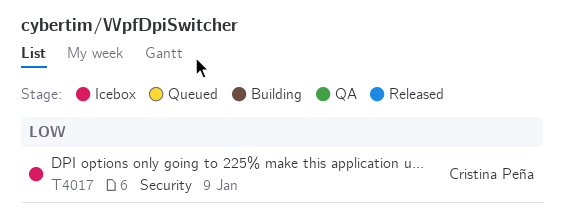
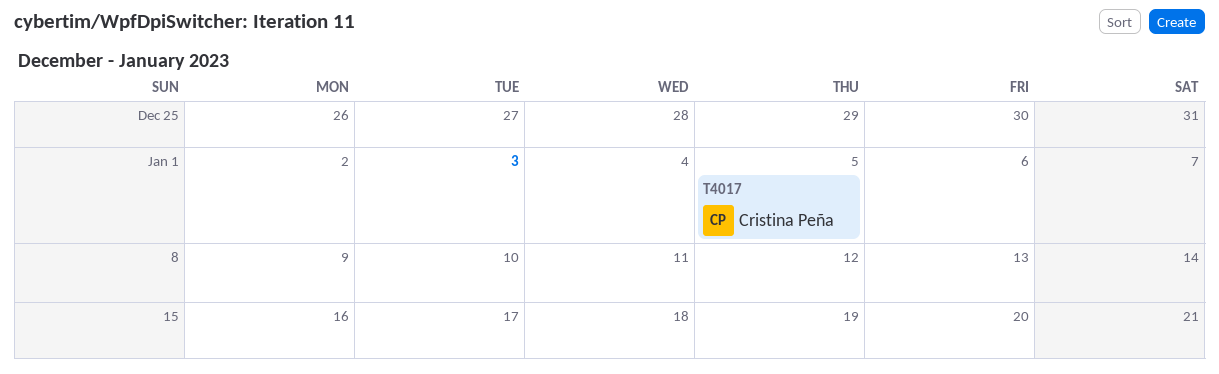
T4017, due: Jan 9 -> Jan 5

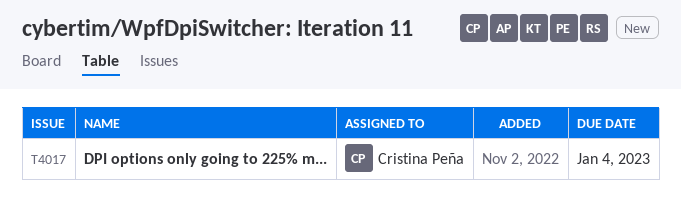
T4017, due: Jan 5 -> Jan 4

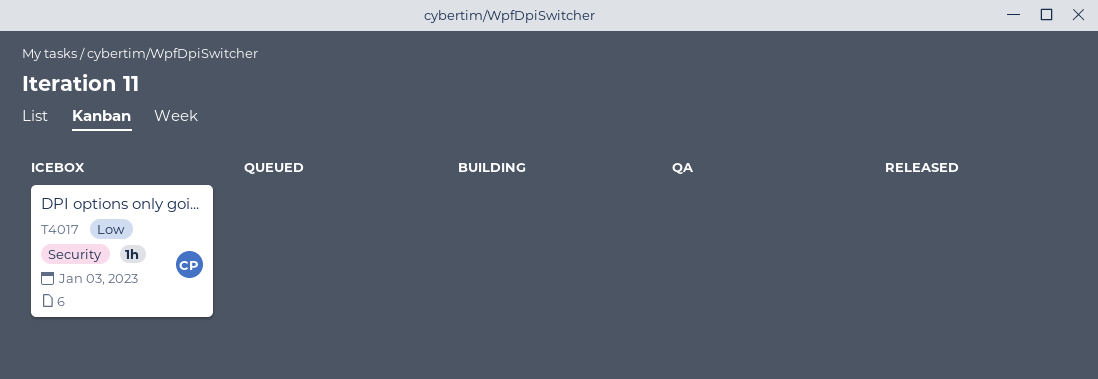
T4017, due: Jan 4 -> Jan 3

